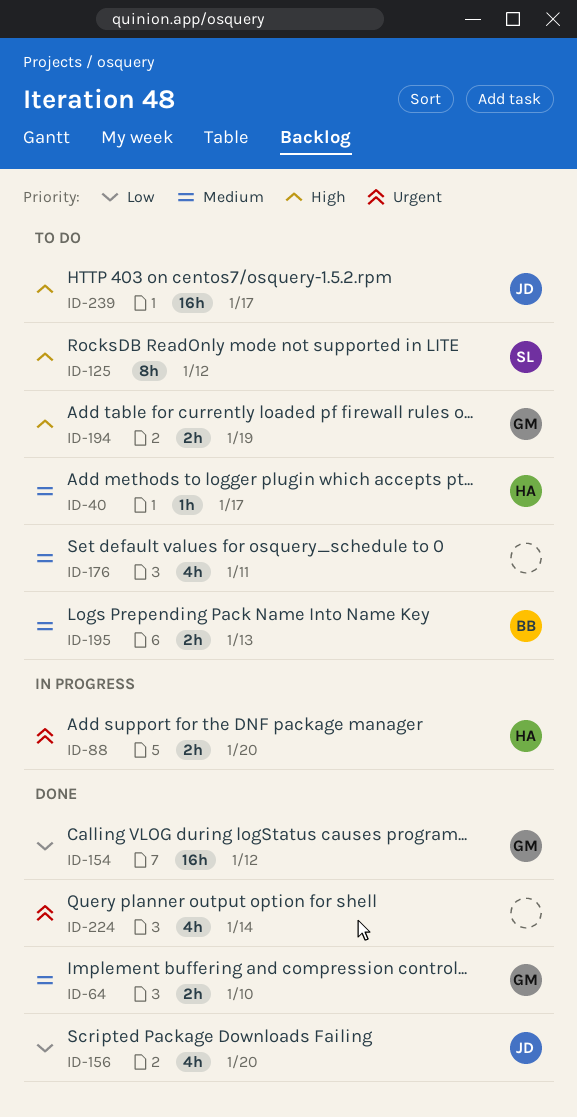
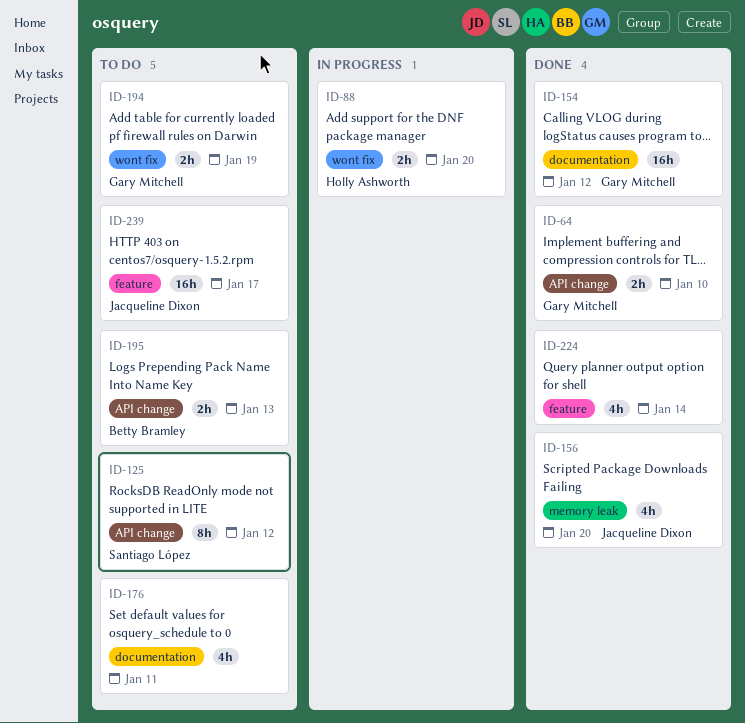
ID-40: present -> none

